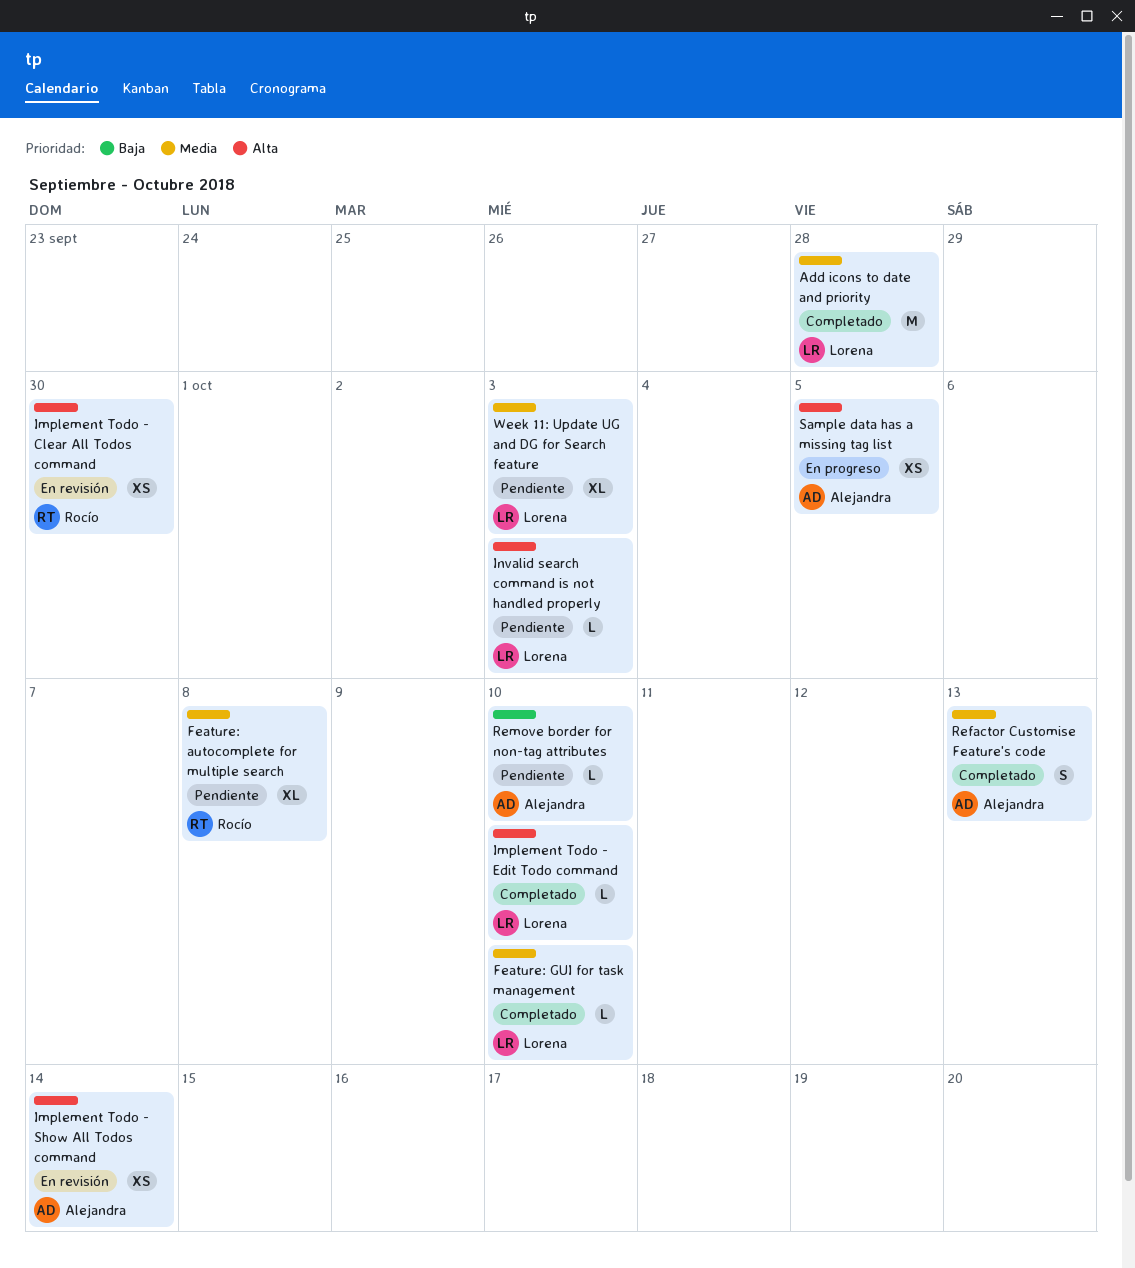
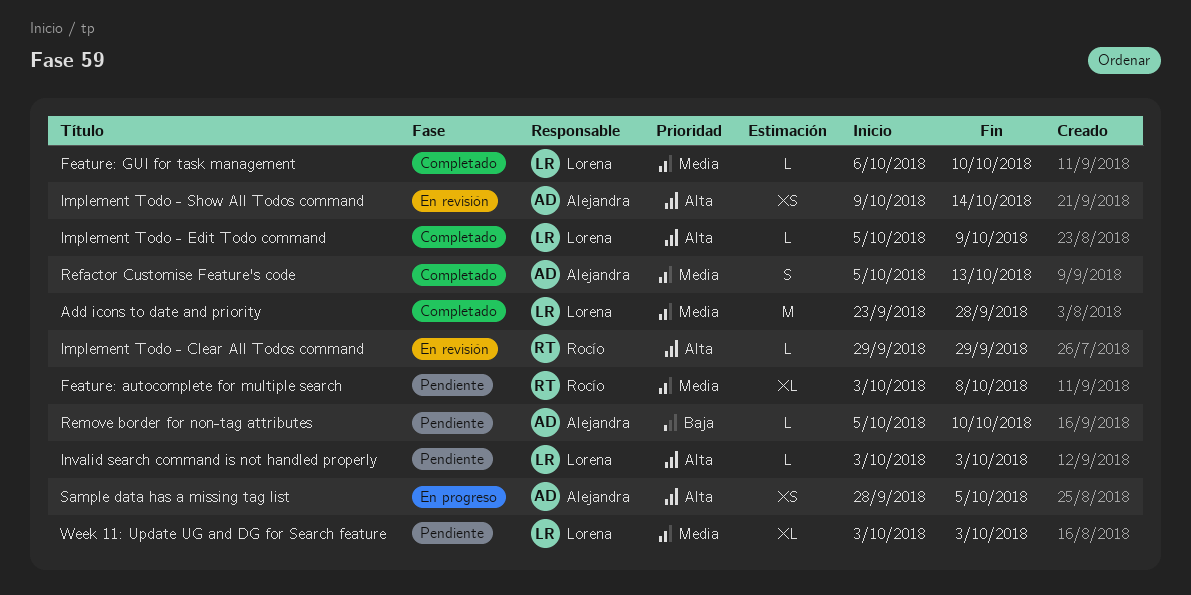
Implement Todo - Clear All Todos command, estimate: XS -> L
Implement Todo - Clear All Todos command, due: Sep 30 -> Sep 29
Implement Todo - Edit Todo command, due: Oct 10 -> Oct 9

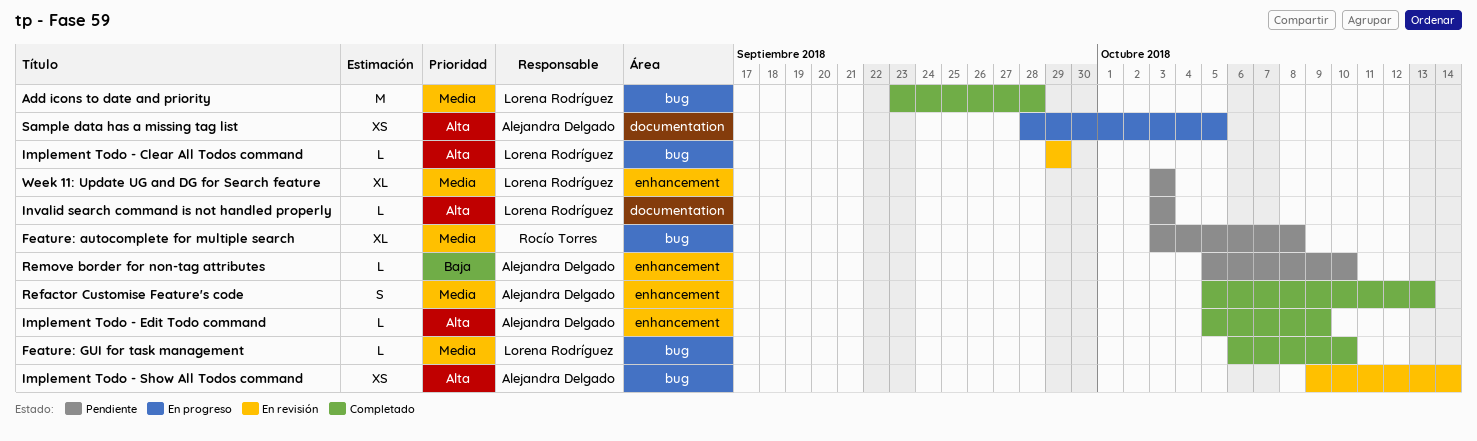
Implement Todo - Clear All Todos command, owner: Rocío Torres -> Lorena Rodríguez
Implement Todo - Edit Todo command, owner: Lorena Rodríguez -> Alejandra Delgado

